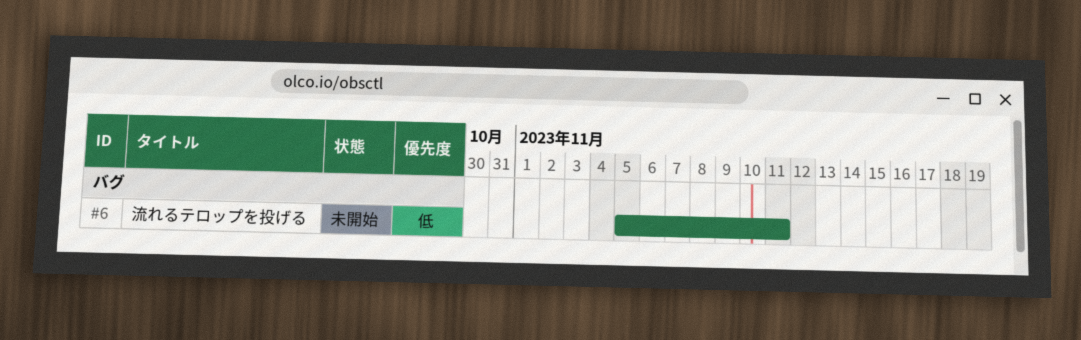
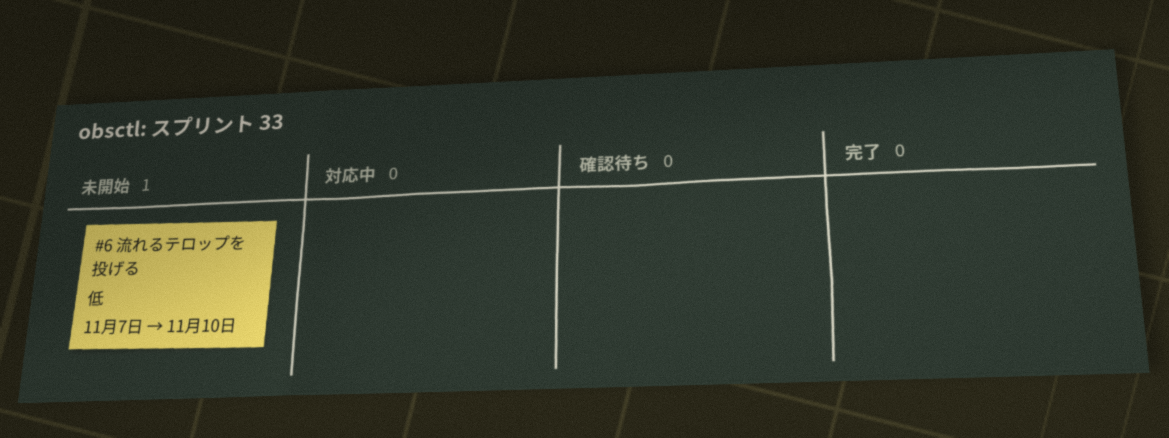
#6, start: Nov 5 -> Nov 7
#6, due: Nov 11 -> Nov 10

